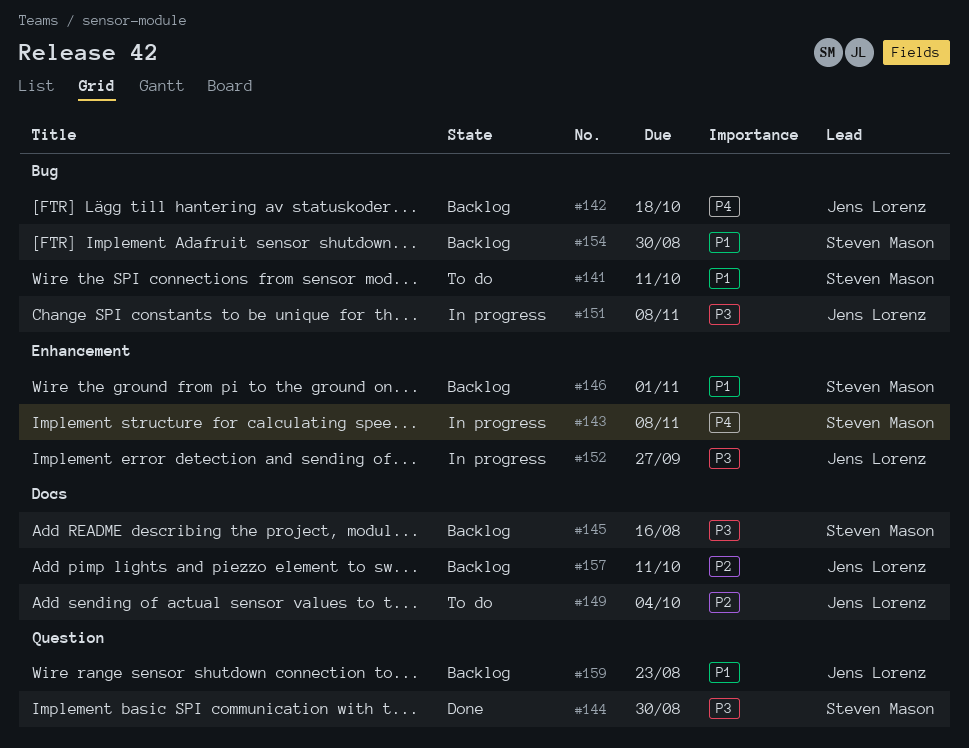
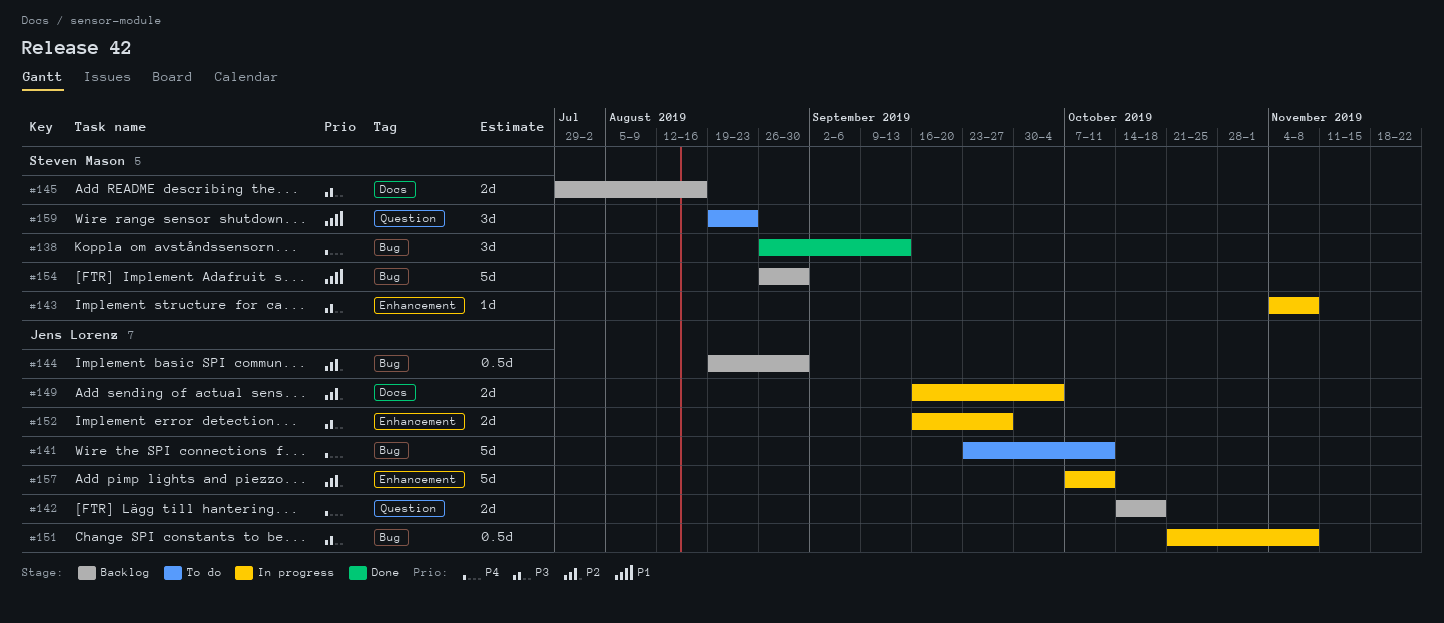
#138: none -> present
#141, owner: Steven Mason -> Jens Lorenz
#141, priority: P1 -> P4
#142, label: Bug -> Question
#143, priority: P4 -> P3
#144, status: Done -> Backlog
#144, owner: Steven Mason -> Jens Lorenz
#144, priority: P3 -> P2
#144, label: Question -> Bug
#146: present -> none
#149, status: To do -> In progress
#157, status: Backlog -> In progress
#157, label: Docs -> Enhancement
#159, status: Backlog -> To do
#159, owner: Jens Lorenz -> Steven Mason

